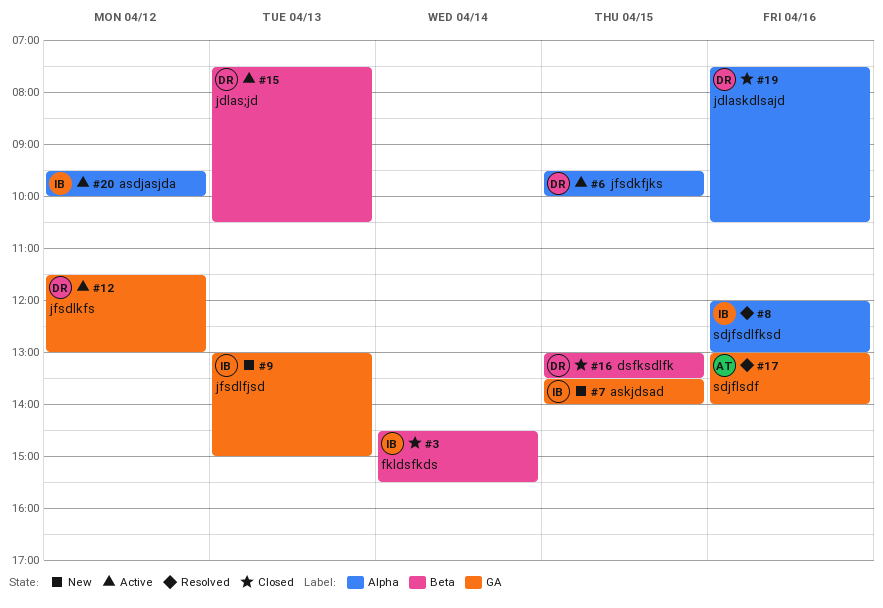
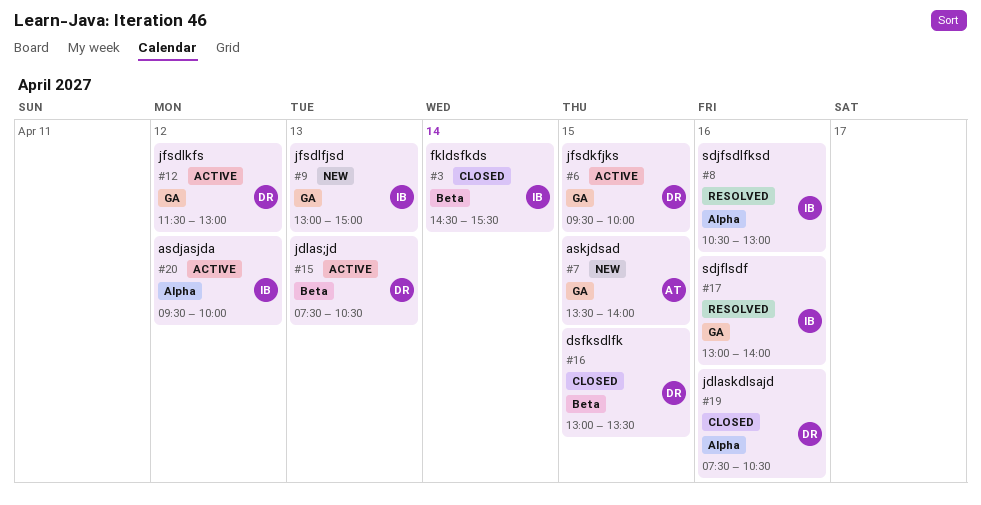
#6, label: Alpha -> GA
#7, owner: IB -> AT
#8, begins: 12:00 -> 10:30
#17, owner: AT -> IB

